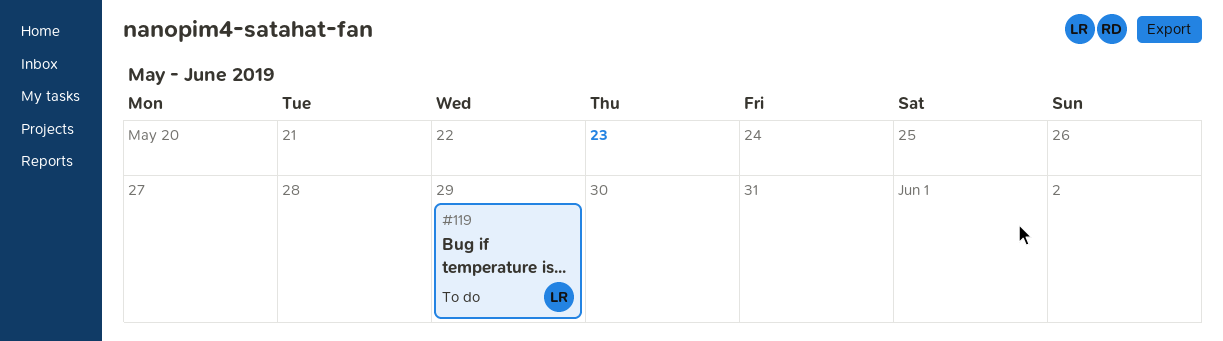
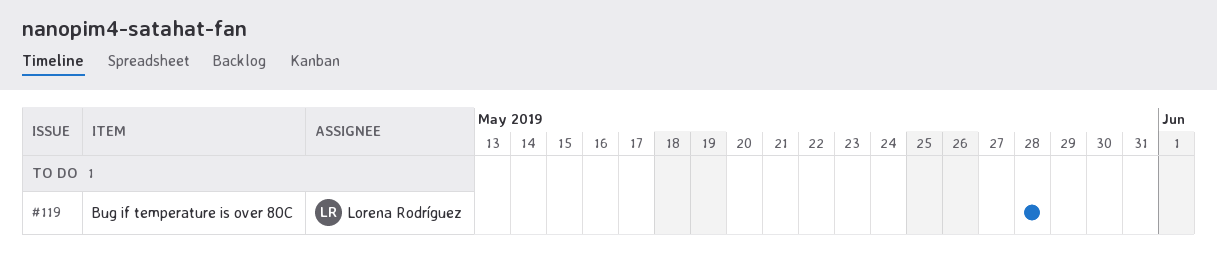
#119, due: May 29 -> May 28

